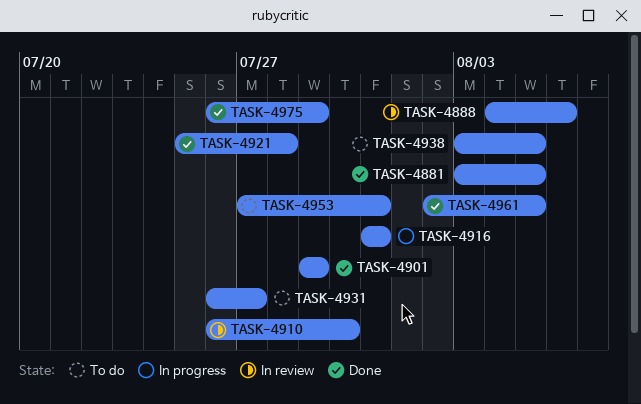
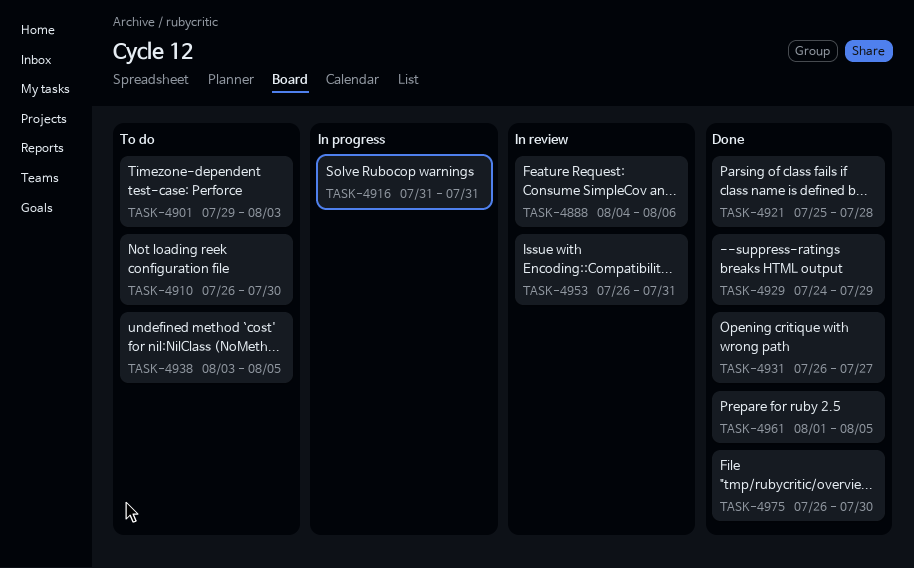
TASK-4881: present -> none
TASK-4901, status: Done -> To do
TASK-4901, due: Jul 29 -> Aug 3
TASK-4910, status: In review -> To do
TASK-4929: none -> present
TASK-4931, status: To do -> Done
TASK-4953, status: To do -> In review
TASK-4953, start: Jul 27 -> Jul 26
TASK-4961, start: Aug 2 -> Aug 1
TASK-4975, due: Jul 29 -> Jul 30

